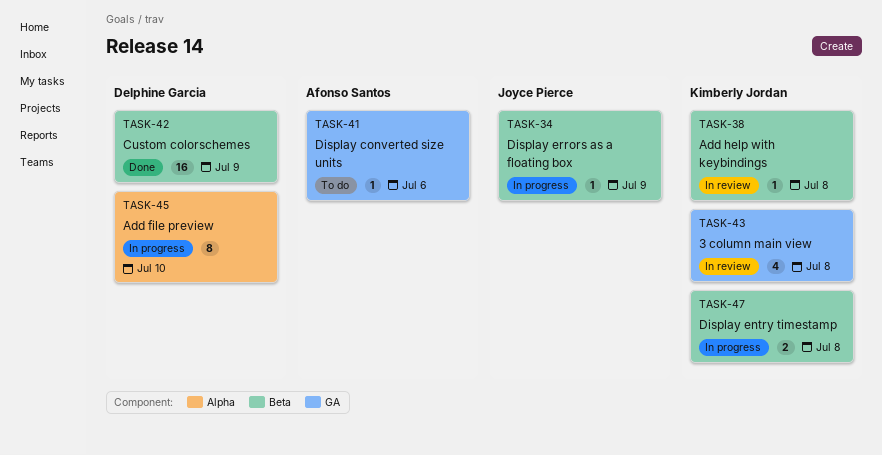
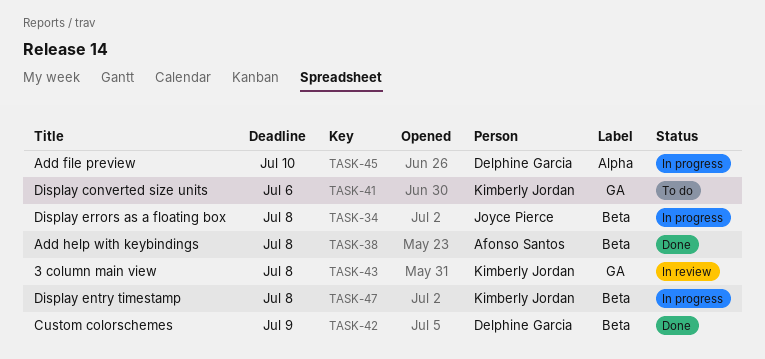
TASK-34, due: Jul 9 -> Jul 8
TASK-38, status: In review -> Done
TASK-38, owner: Kimberly Jordan -> Afonso Santos
TASK-41, owner: Afonso Santos -> Kimberly Jordan

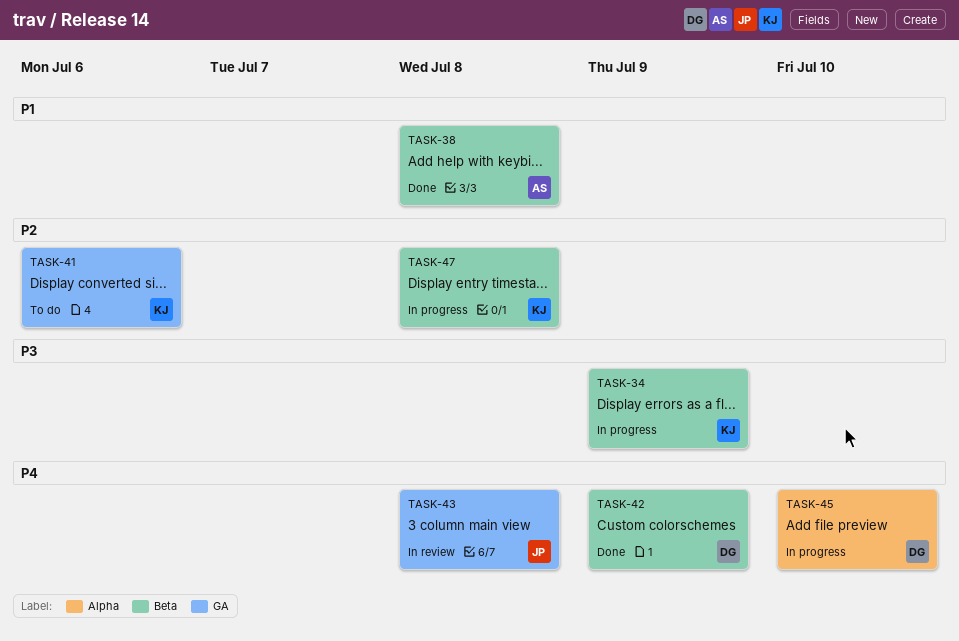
TASK-34, owner: Joyce Pierce -> Kimberly Jordan
TASK-34, due: Jul 8 -> Jul 9
TASK-43, owner: Kimberly Jordan -> Joyce Pierce

